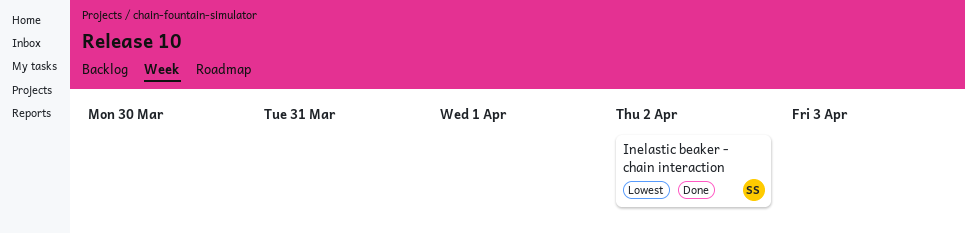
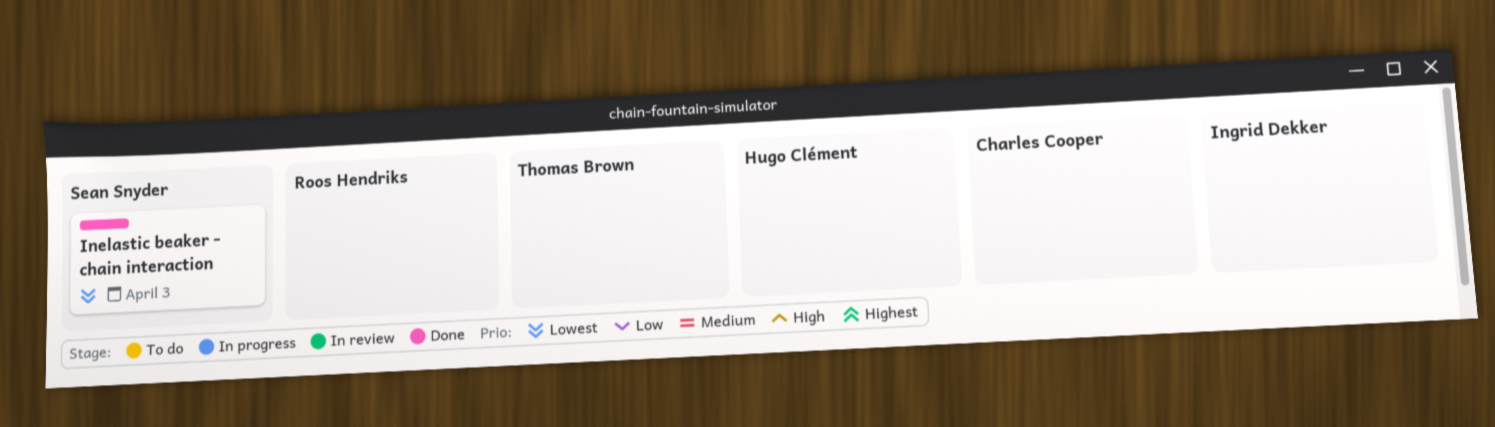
Inelastic beaker - chain interaction, due: Apr 2 -> Apr 3

